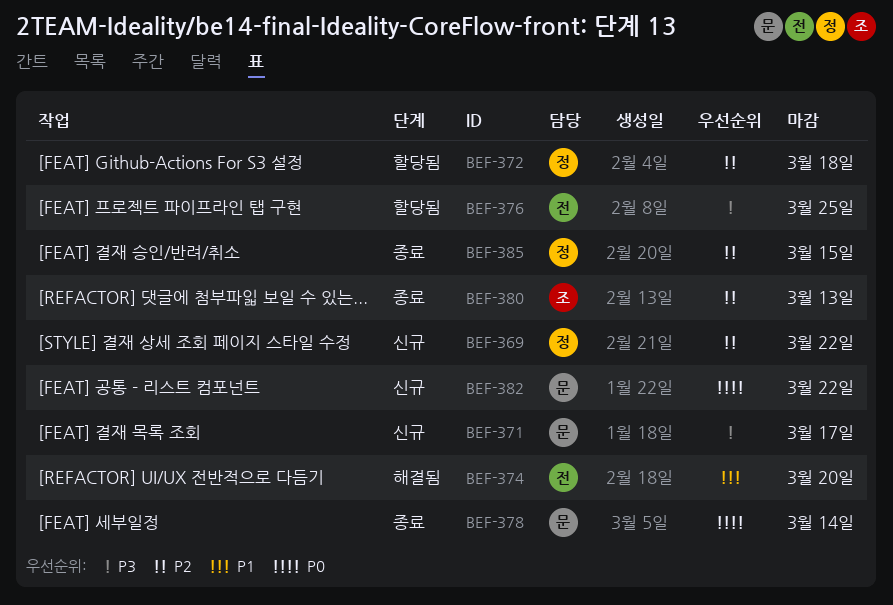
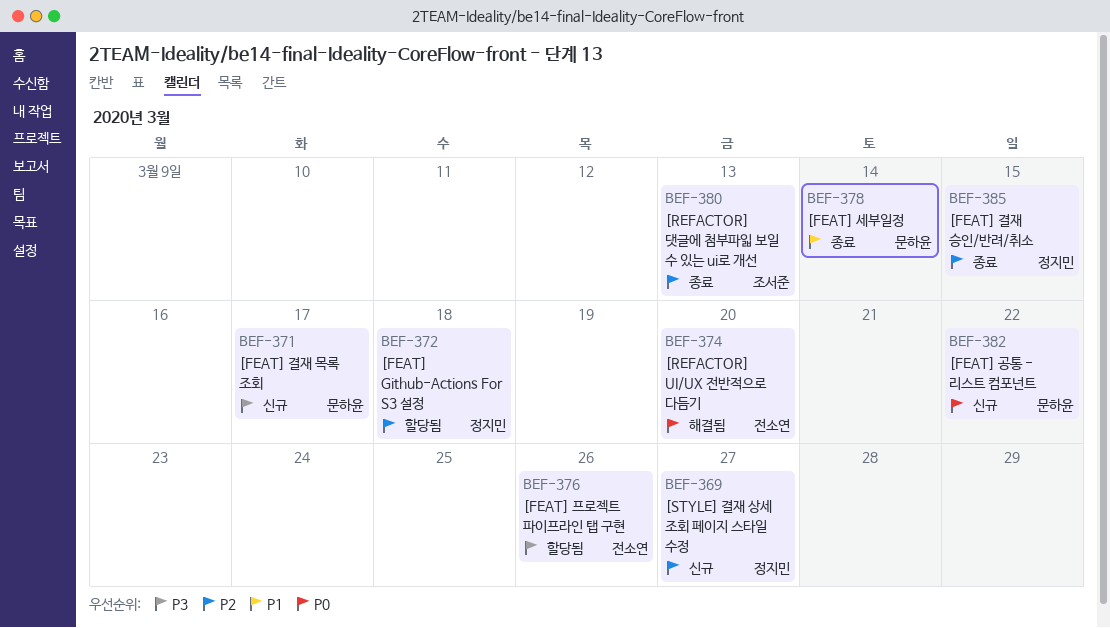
BEF-369, due: Mar 22 -> Mar 27
BEF-374, priority: P1 -> P0
BEF-376, due: Mar 25 -> Mar 26
BEF-378, priority: P0 -> P1

